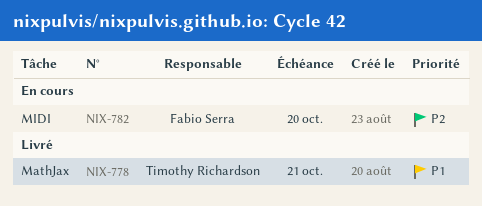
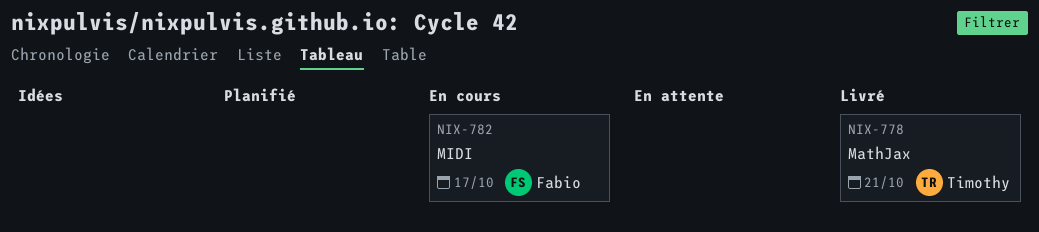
NIX-782, due: Oct 20 -> Oct 17

